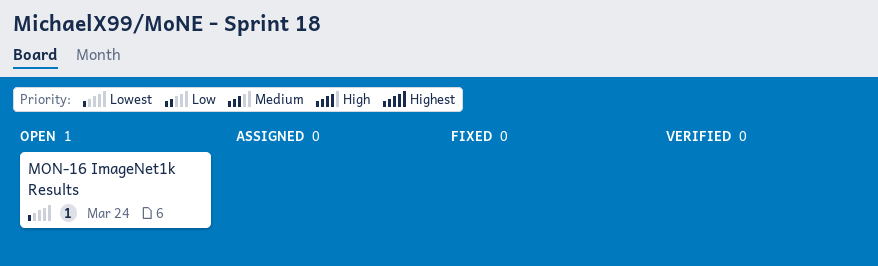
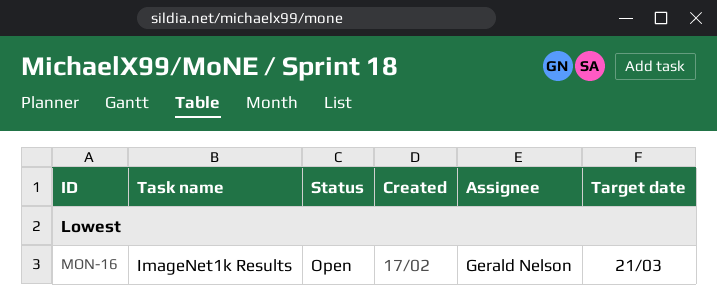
MON-16, due: Mar 24 -> Mar 21

